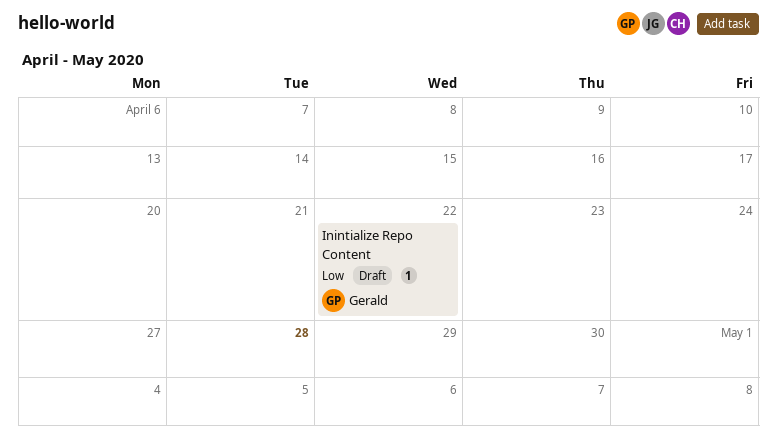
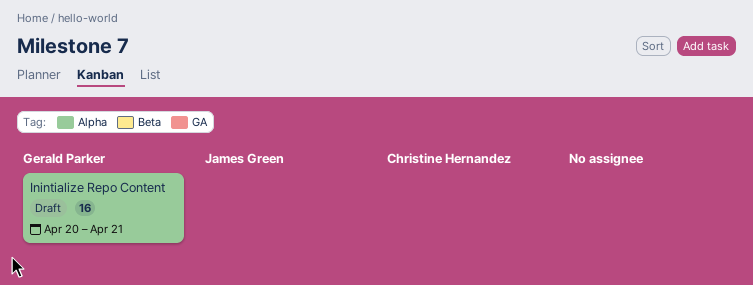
Inintialize Repo Content, estimate: 1 -> 16
Inintialize Repo Content, due: Apr 22 -> Apr 21

